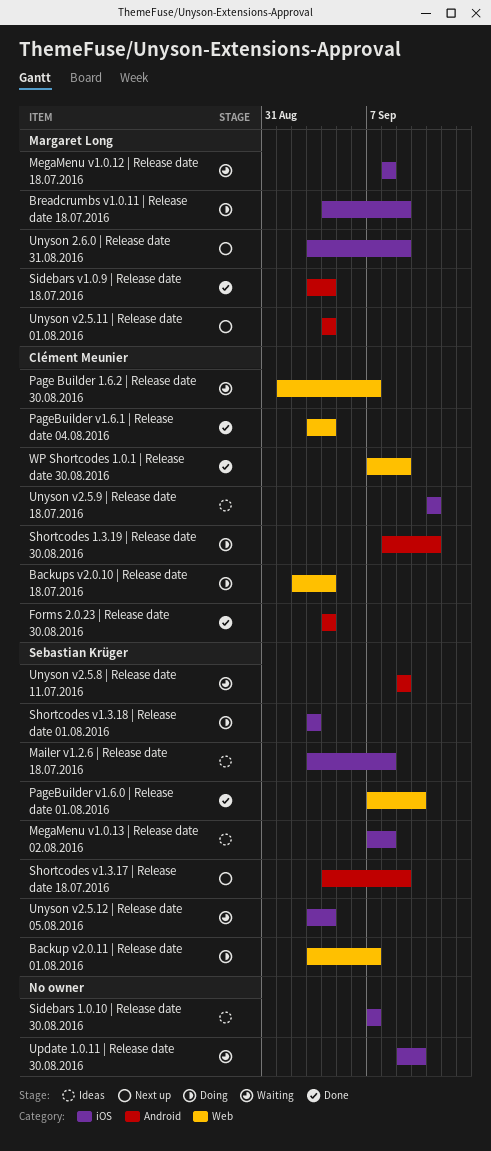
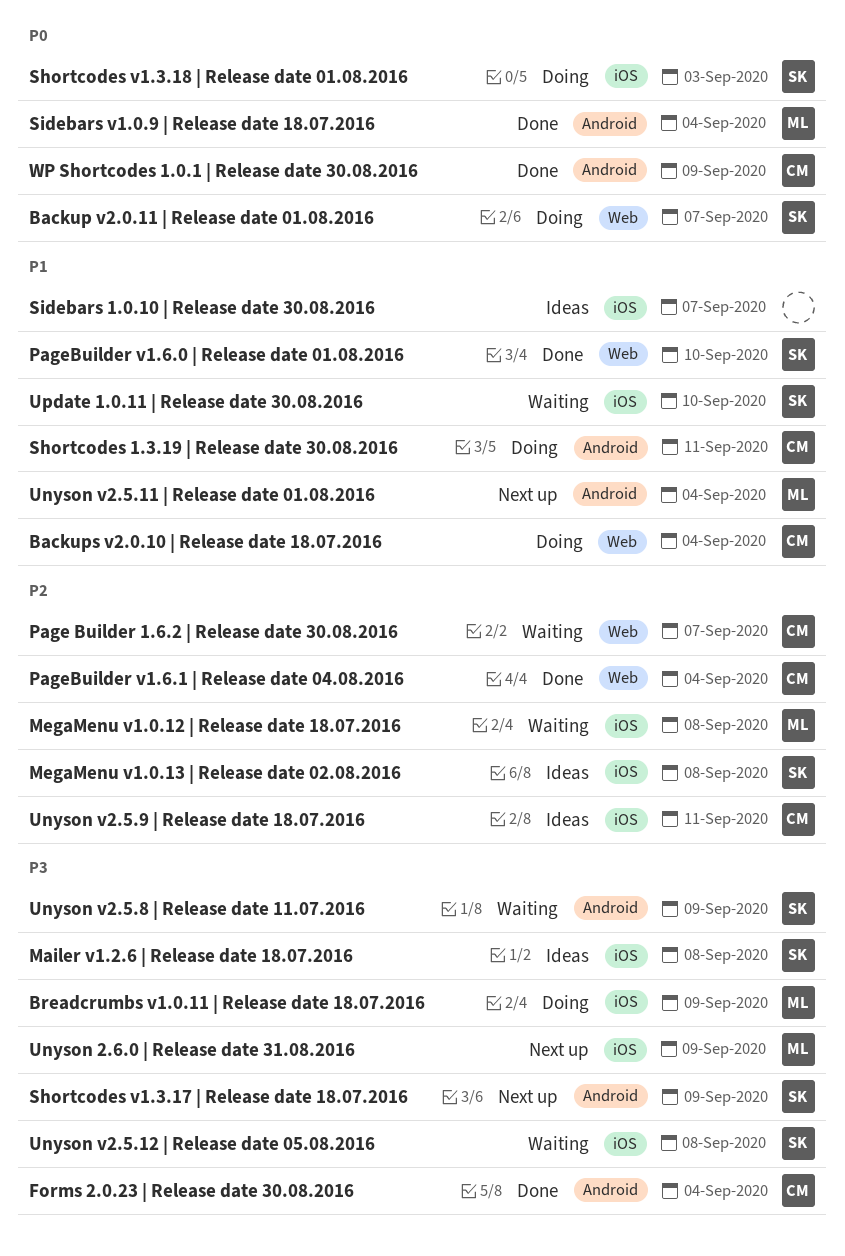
Unyson v2.5.12 | Release date 05.08.2016, due: Sep 4 -> Sep 8
Update 1.0.11 | Release date 30.08.2016, owner: none -> Sebastian Krüger
WP Shortcodes 1.0.1 | Release date 30.08.2016, label: Web -> Android

